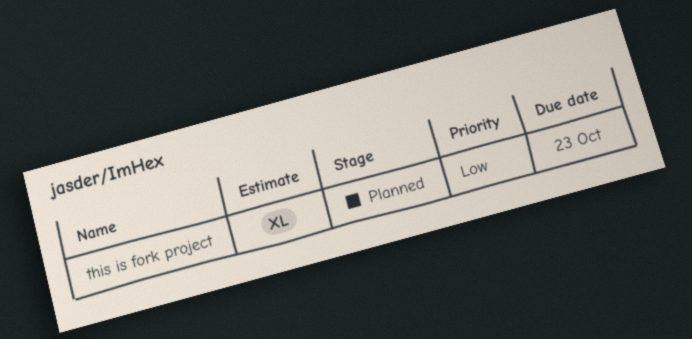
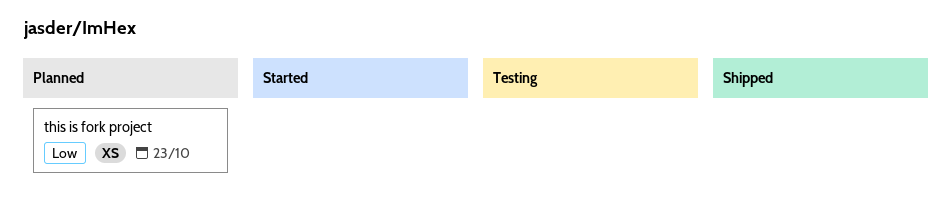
this is fork project, estimate: XL -> XS

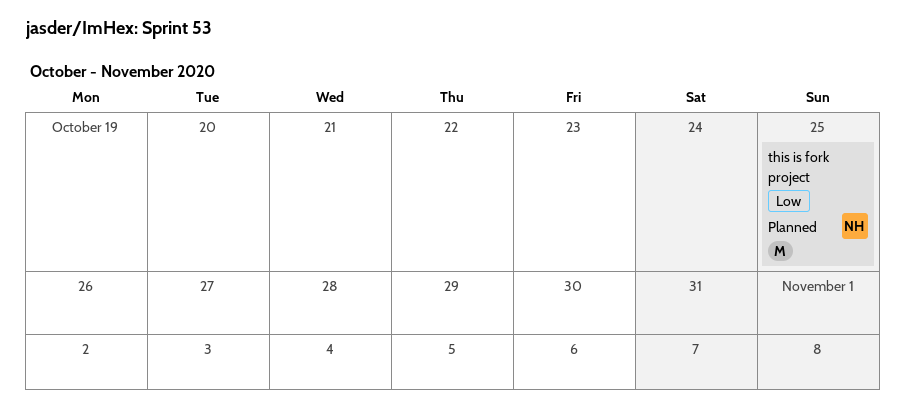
this is fork project, estimate: XS -> M
this is fork project, due: Oct 23 -> Oct 25

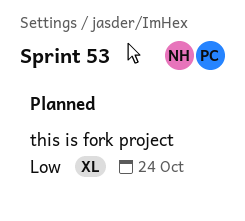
this is fork project, estimate: M -> XL
this is fork project, due: Oct 25 -> Oct 24

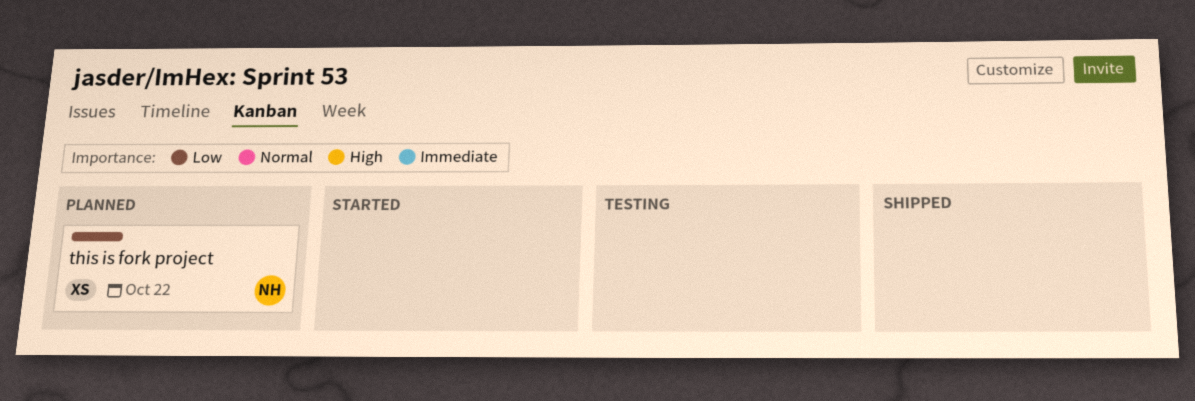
this is fork project, estimate: XL -> XS
this is fork project, due: Oct 24 -> Oct 22

